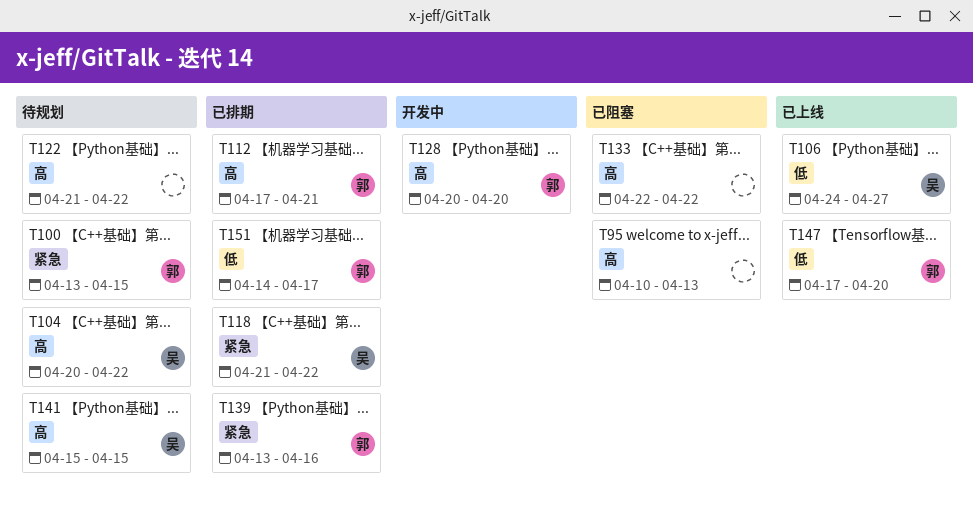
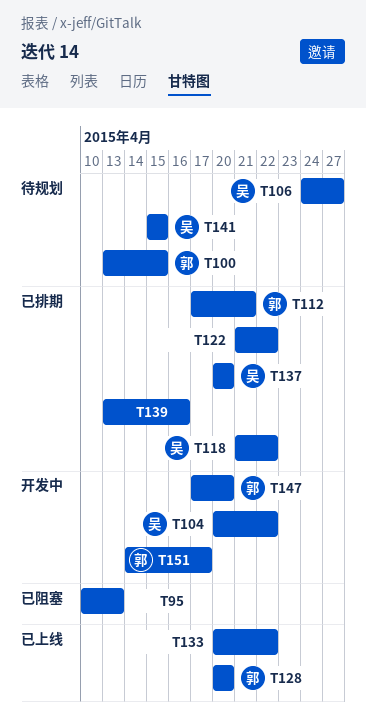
T104, status: 待规划 -> 开发中
T106, status: 已上线 -> 待规划
T122, status: 待规划 -> 已排期
T128, status: 开发中 -> 已上线
T133, status: 已阻塞 -> 已上线
T133, start: Apr 22 -> Apr 20
T137: none -> present
T139, owner: 郭 -> none
T147, status: 已上线 -> 开发中
T151, status: 已排期 -> 开发中

